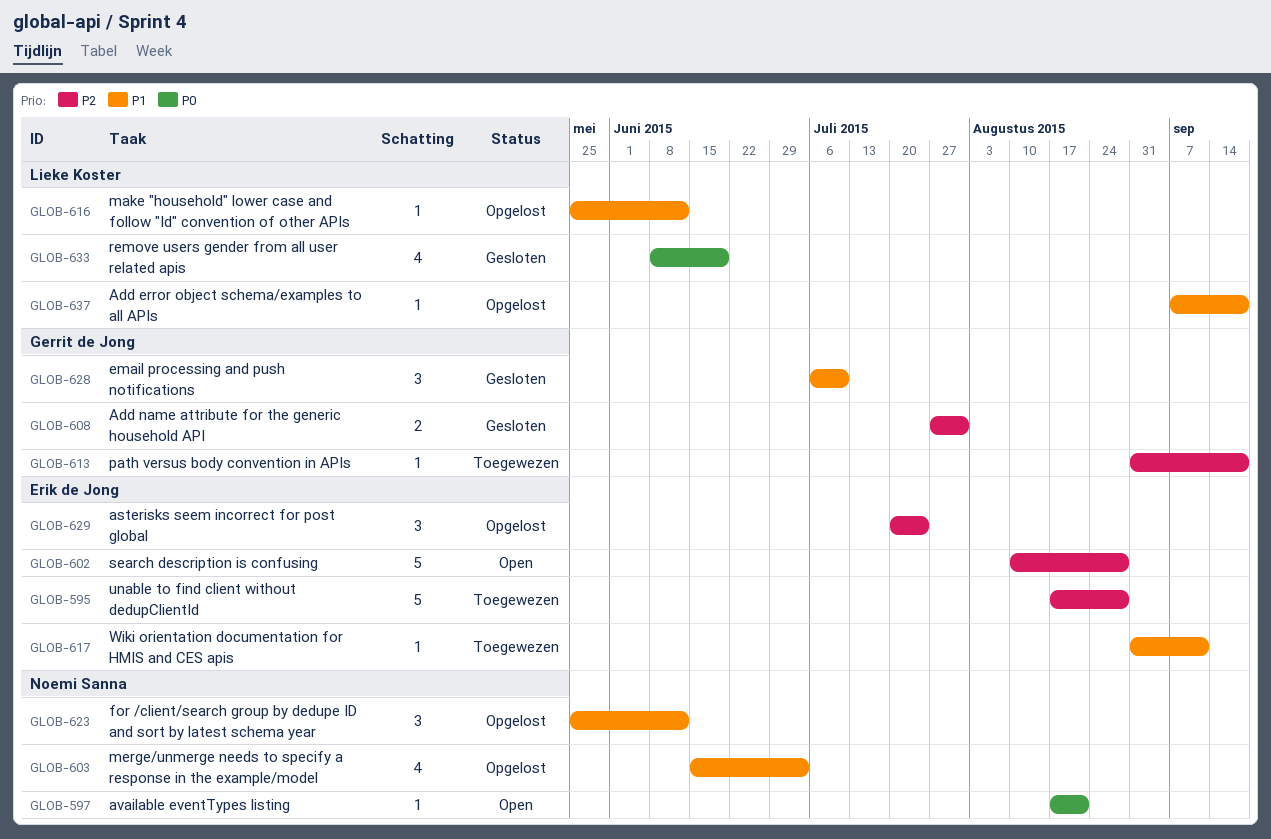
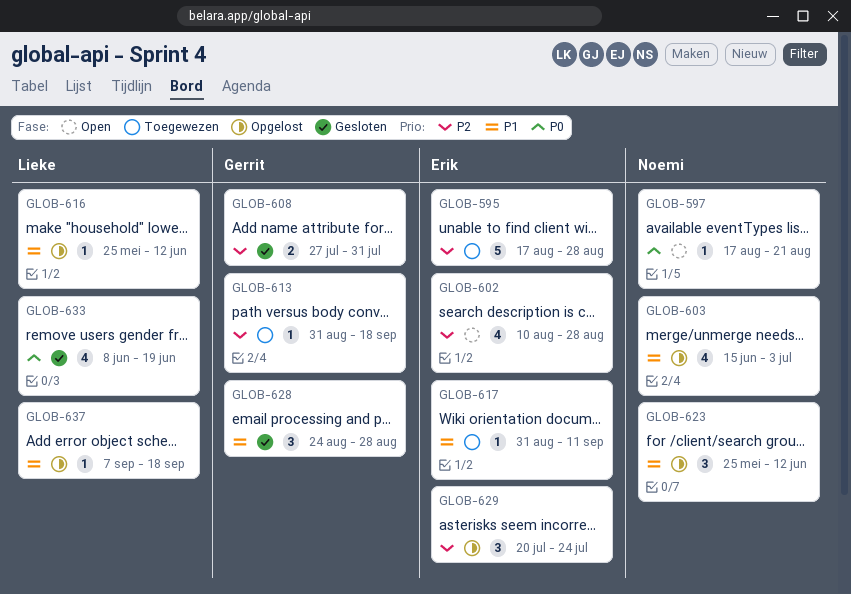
GLOB-602, estimate: 5 -> 4
GLOB-628, start: Jul 6 -> Aug 24
GLOB-628, due: Jul 10 -> Aug 28

